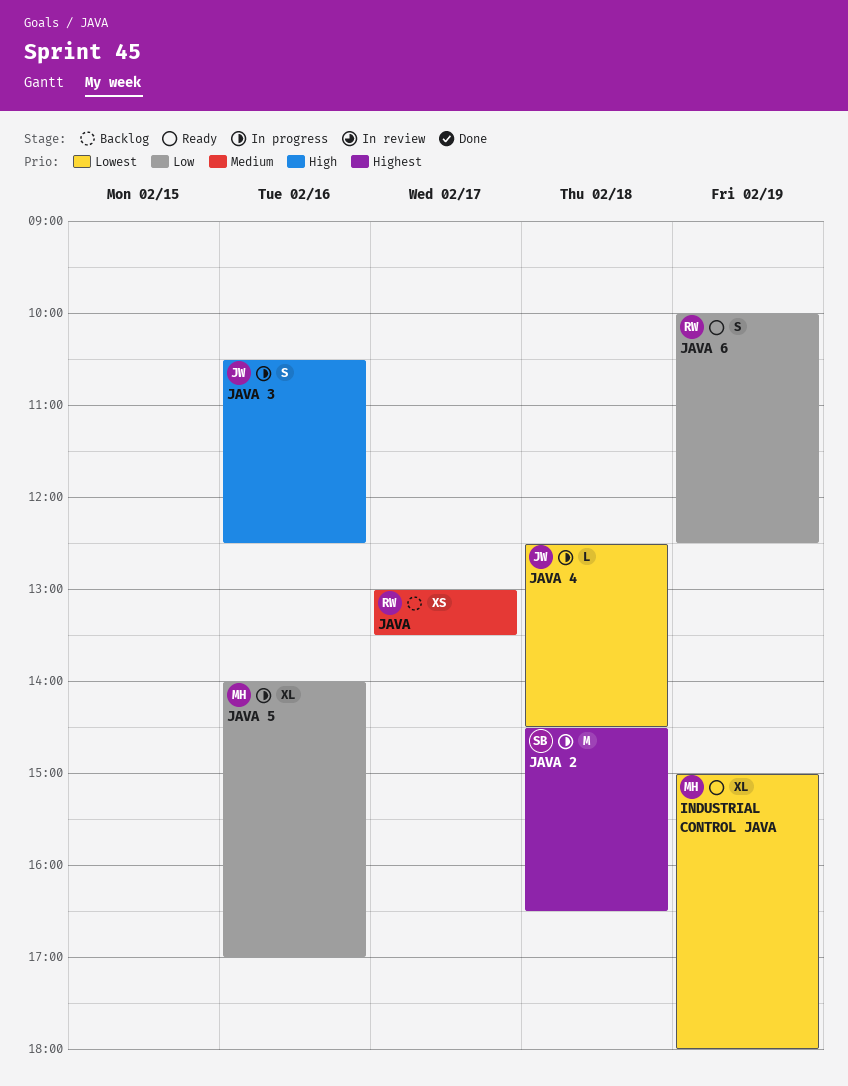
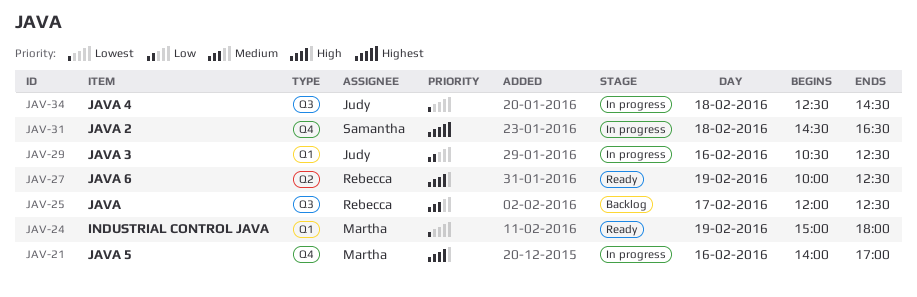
JAVA, begins: 13:00 -> 12:00
JAVA, ends: 13:30 -> 12:30
JAVA 3, priority: High -> Low
JAVA 5, priority: Low -> High
JAVA 6, priority: Low -> High

